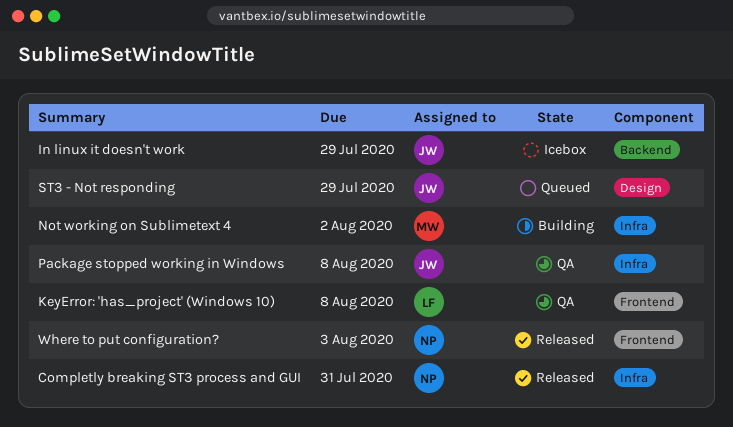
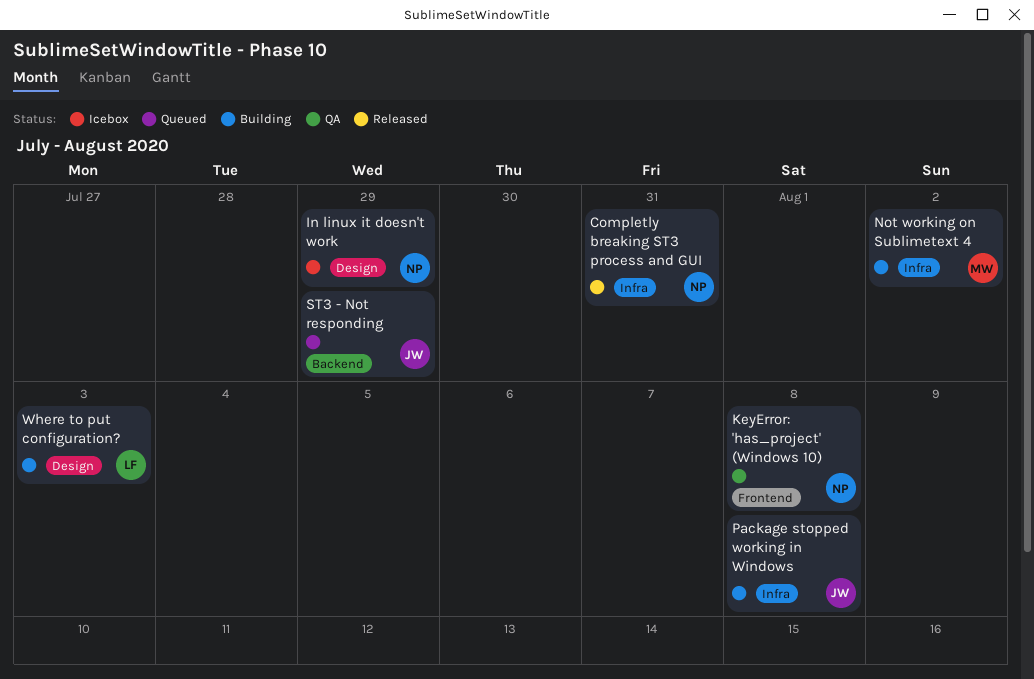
In linux it doesn't work, owner: JW -> NP
In linux it doesn't work, label: Backend -> Design
KeyError: 'has_project' (Windows 10), owner: LF -> NP
Package stopped working in Windows, status: QA -> Building
ST3 - Not responding, label: Design -> Backend
Where to put configuration?, status: Released -> Building
Where to put configuration?, owner: NP -> LF
Where to put configuration?, label: Frontend -> Design

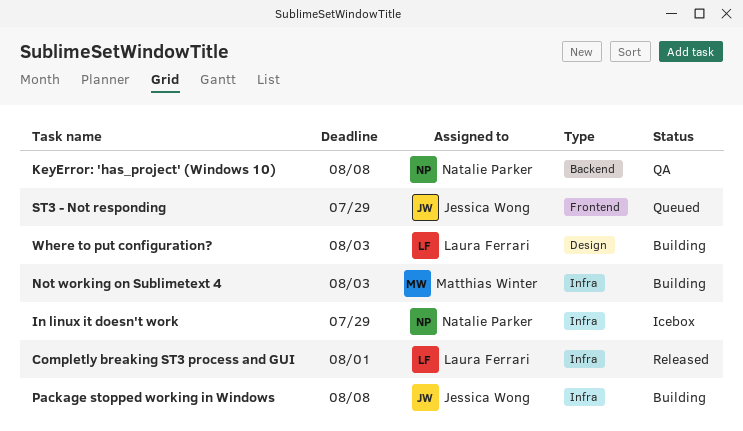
Completly breaking ST3 process and GUI, owner: Natalie Parker -> Laura Ferrari
Completly breaking ST3 process and GUI, due: Jul 31 -> Aug 1
In linux it doesn't work, label: Design -> Infra
KeyError: 'has_project' (Windows 10), label: Frontend -> Backend
Not working on Sublimetext 4, due: Aug 2 -> Aug 3
ST3 - Not responding, label: Backend -> Frontend

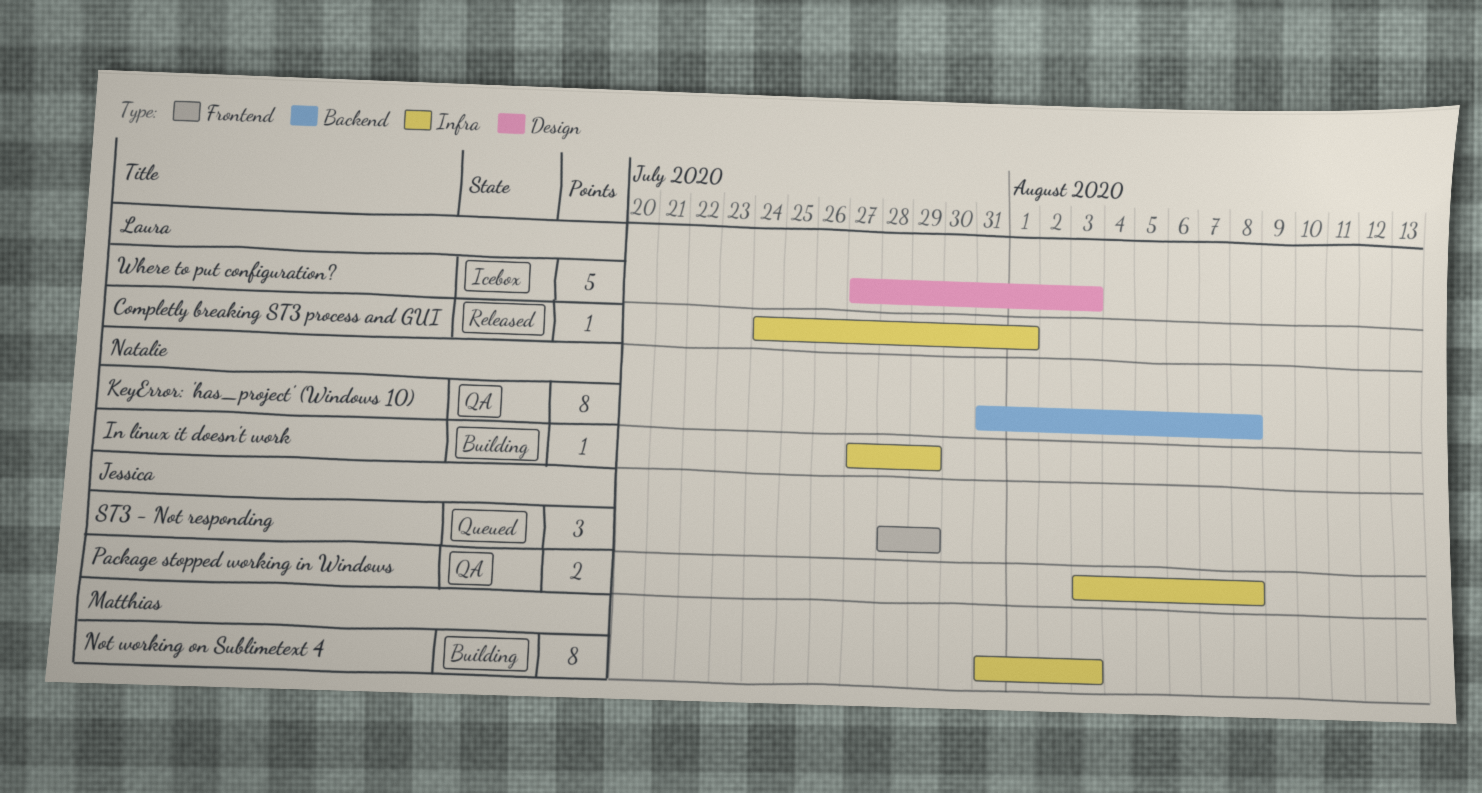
In linux it doesn't work, status: Icebox -> Building
Package stopped working in Windows, status: Building -> QA
Where to put configuration?, status: Building -> Icebox

